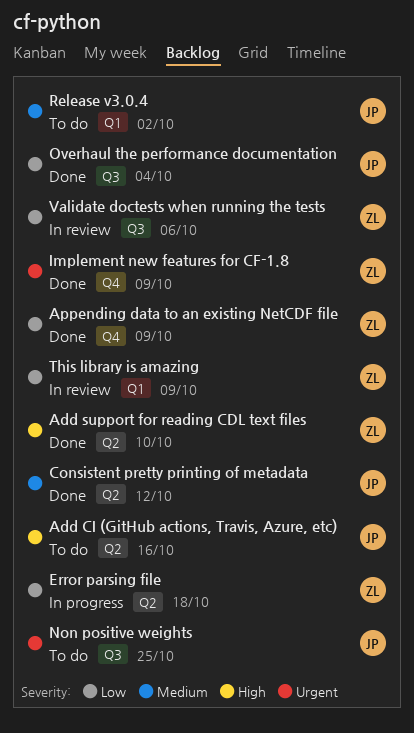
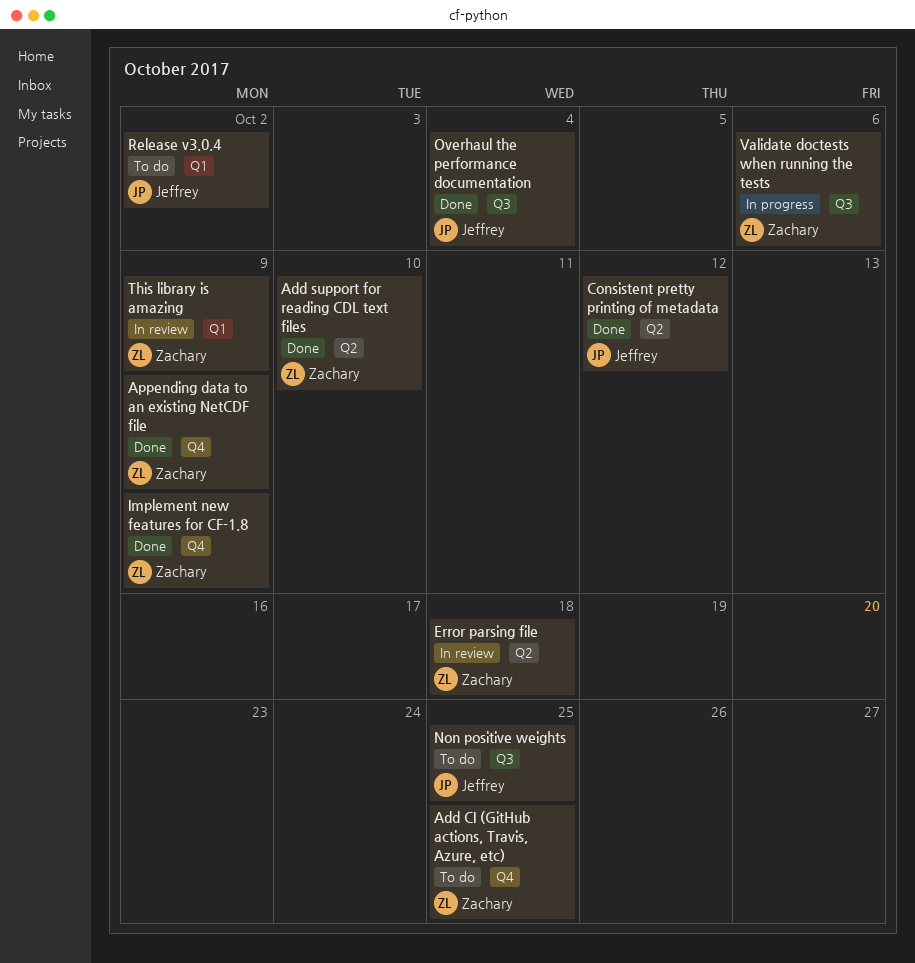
Add CI (GitHub actions, Travis, Azure, etc), owner: Jeffrey -> Zachary
Add CI (GitHub actions, Travis, Azure, etc), label: Q2 -> Q4
Add CI (GitHub actions, Travis, Azure, etc), due: Oct 16 -> Oct 25
Error parsing file, status: In progress -> In review
Validate doctests when running the tests, status: In review -> In progress

